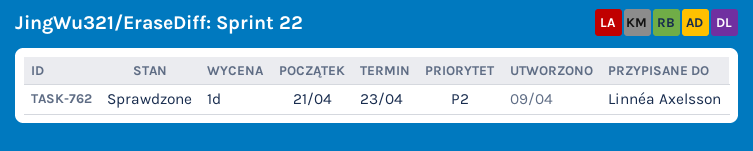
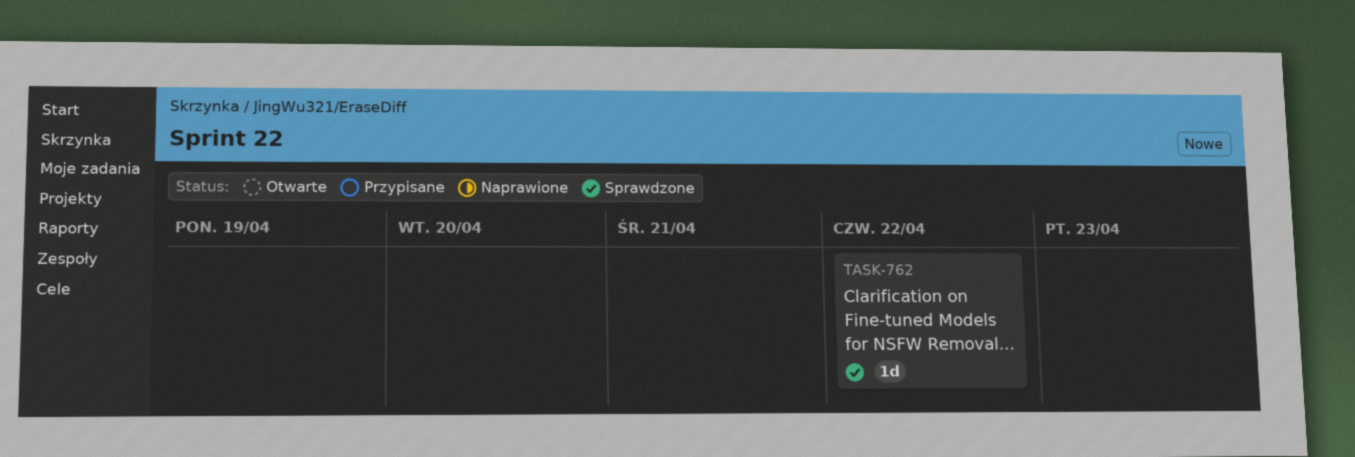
TASK-762, due: Apr 23 -> Apr 22

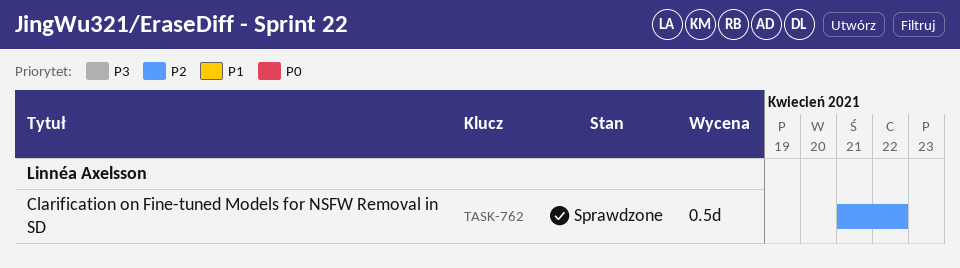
TASK-762, estimate: 1d -> 0.5d

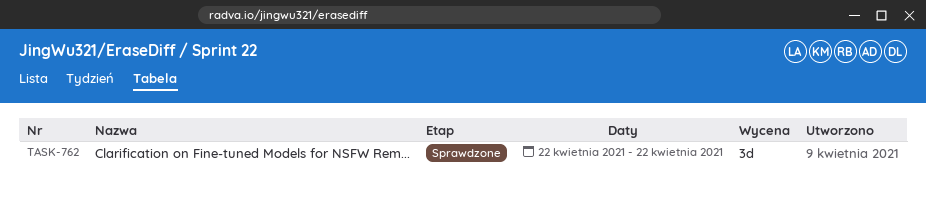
TASK-762, estimate: 0.5d -> 3d
TASK-762, start: Apr 21 -> Apr 22

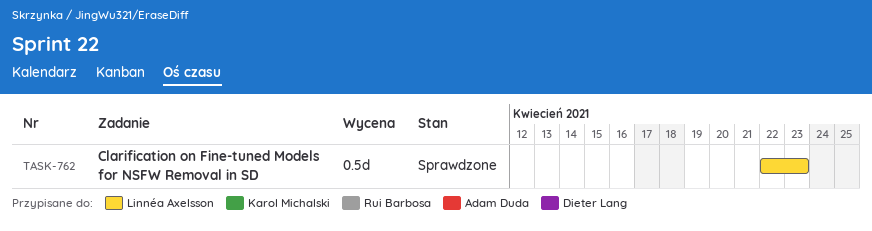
TASK-762, estimate: 3d -> 0.5d
TASK-762, due: Apr 22 -> Apr 23

